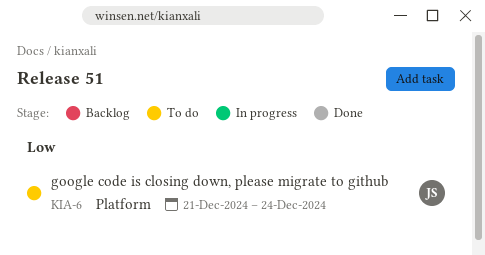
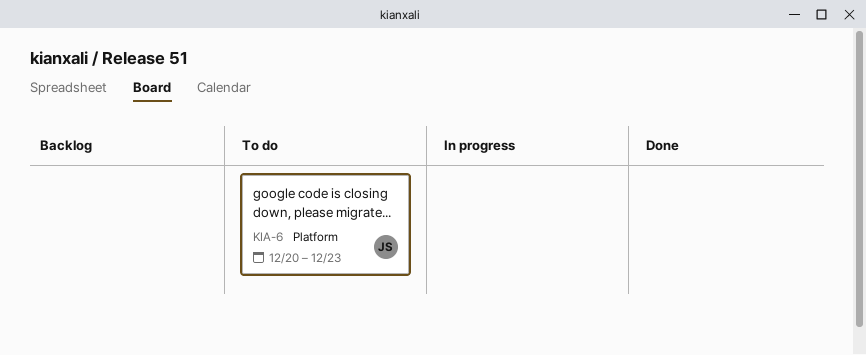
KIA-6, start: Dec 21 -> Dec 20
KIA-6, due: Dec 24 -> Dec 23

